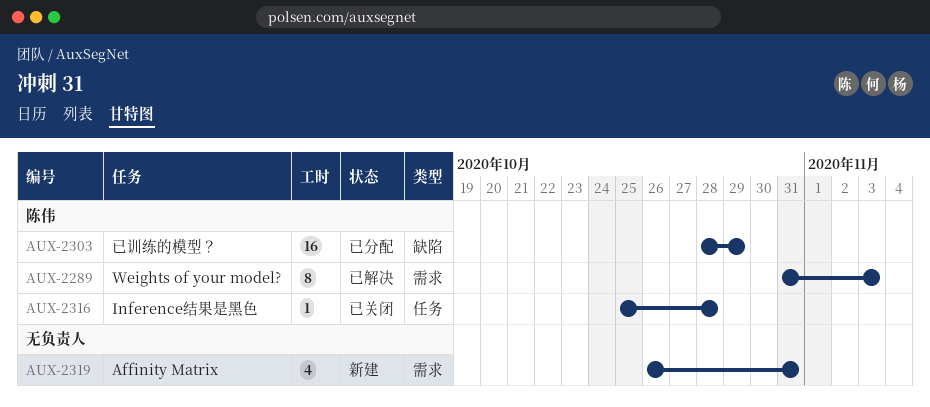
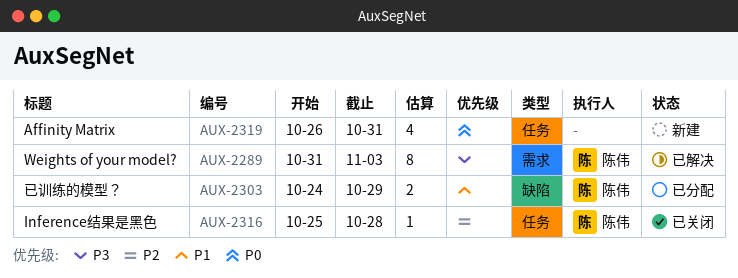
AUX-2303, estimate: 16 -> 2
AUX-2303, start: Oct 28 -> Oct 24
AUX-2319, label: 需求 -> 任务

